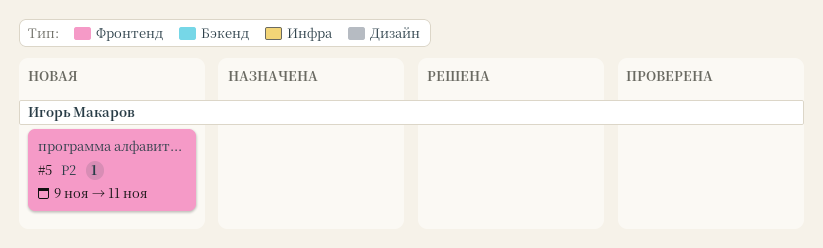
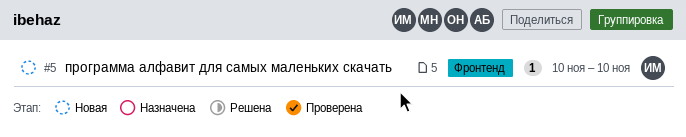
#5, start: Nov 9 -> Nov 10
#5, due: Nov 11 -> Nov 10

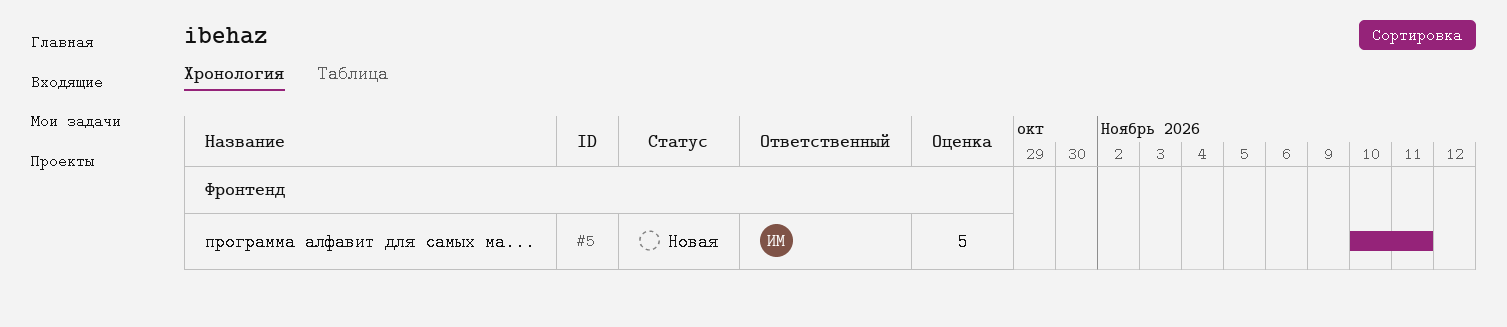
#5, estimate: 1 -> 5
#5, due: Nov 10 -> Nov 11

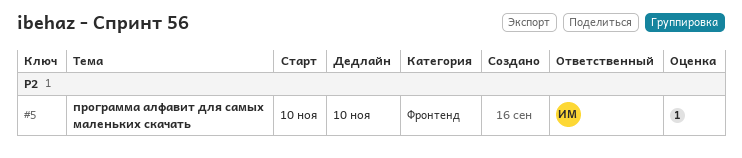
#5, estimate: 5 -> 1
#5, due: Nov 11 -> Nov 10

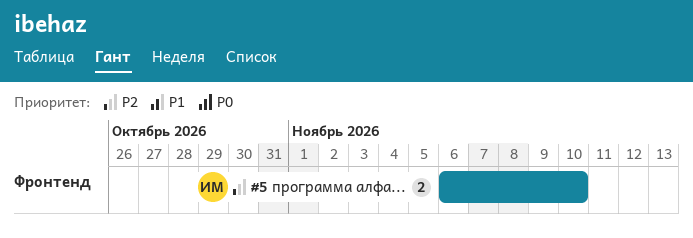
#5, estimate: 1 -> 2
#5, start: Nov 10 -> Nov 6

